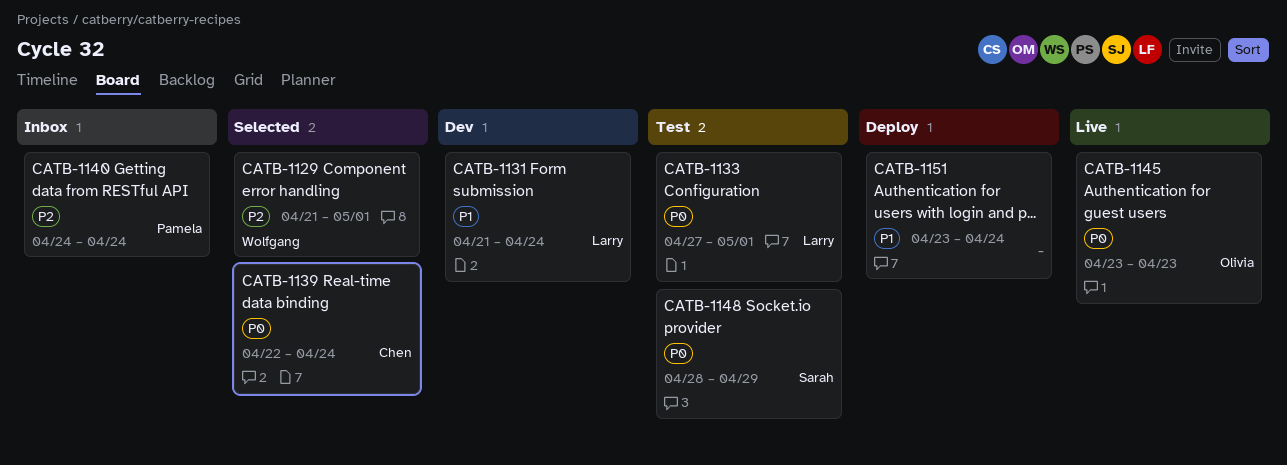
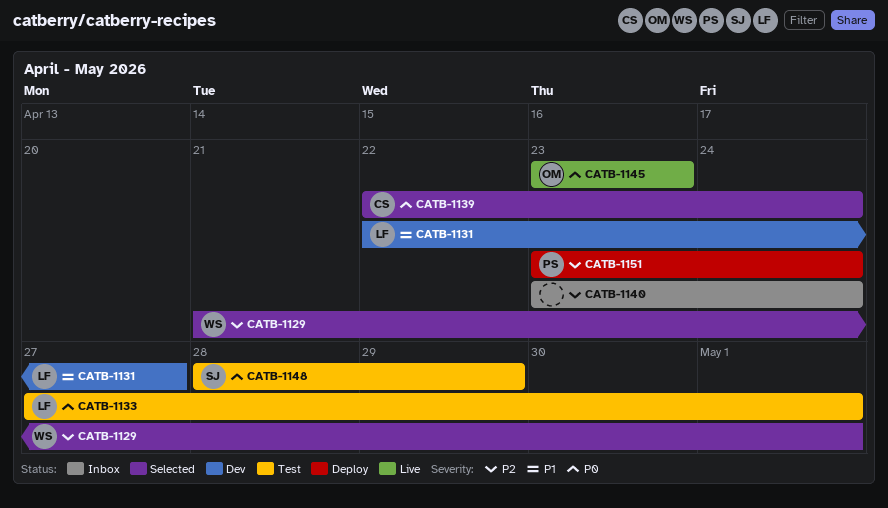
CATB-1131, start: Apr 21 -> Apr 22
CATB-1131, due: Apr 24 -> Apr 27
CATB-1140, owner: Pamela -> none
CATB-1140, start: Apr 24 -> Apr 23
CATB-1151, owner: none -> Pamela
CATB-1151, priority: P1 -> P2

